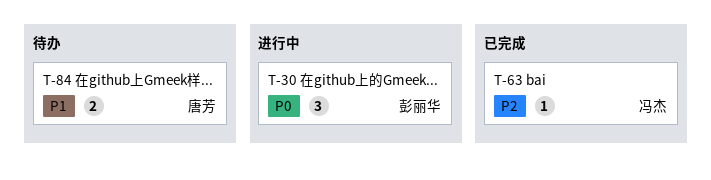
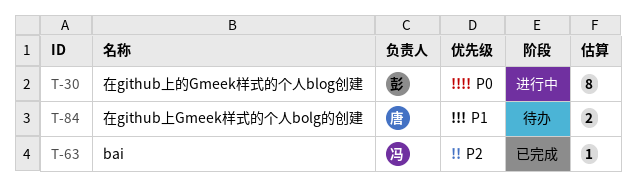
T-30, estimate: 3 -> 8

